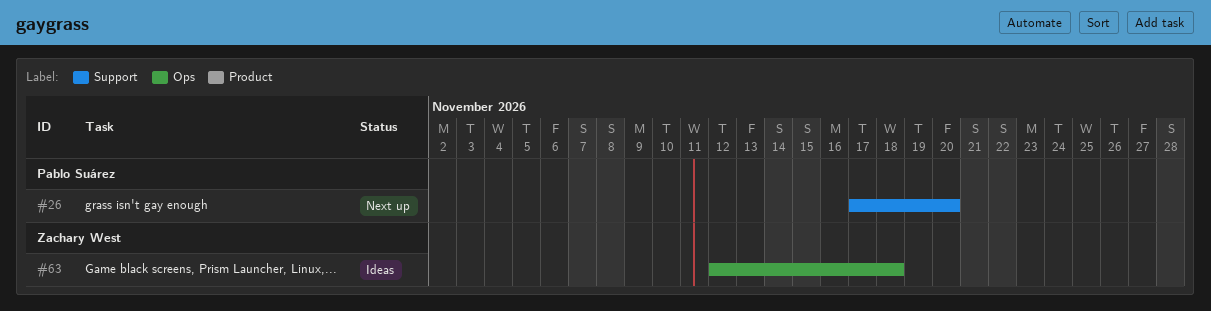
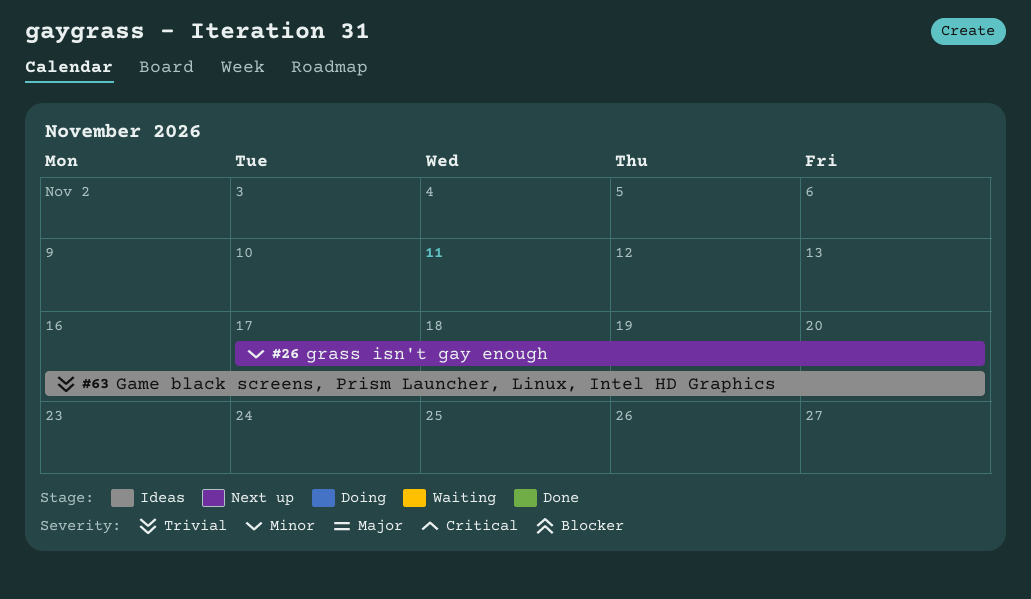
#63, start: Nov 12 -> Nov 16
#63, due: Nov 18 -> Nov 20

